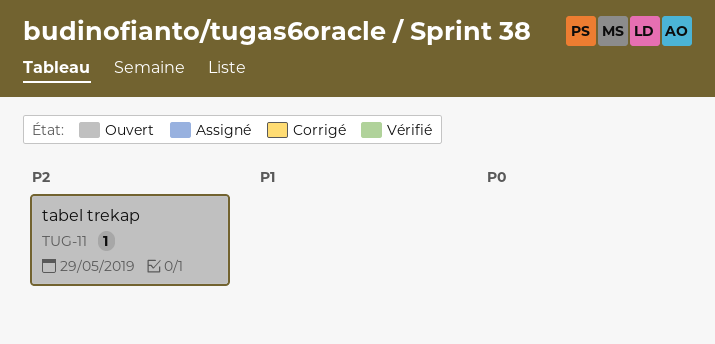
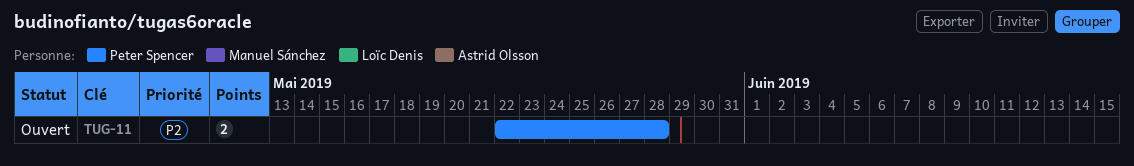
TUG-11, estimate: 1 -> 2
TUG-11, due: May 29 -> May 28

